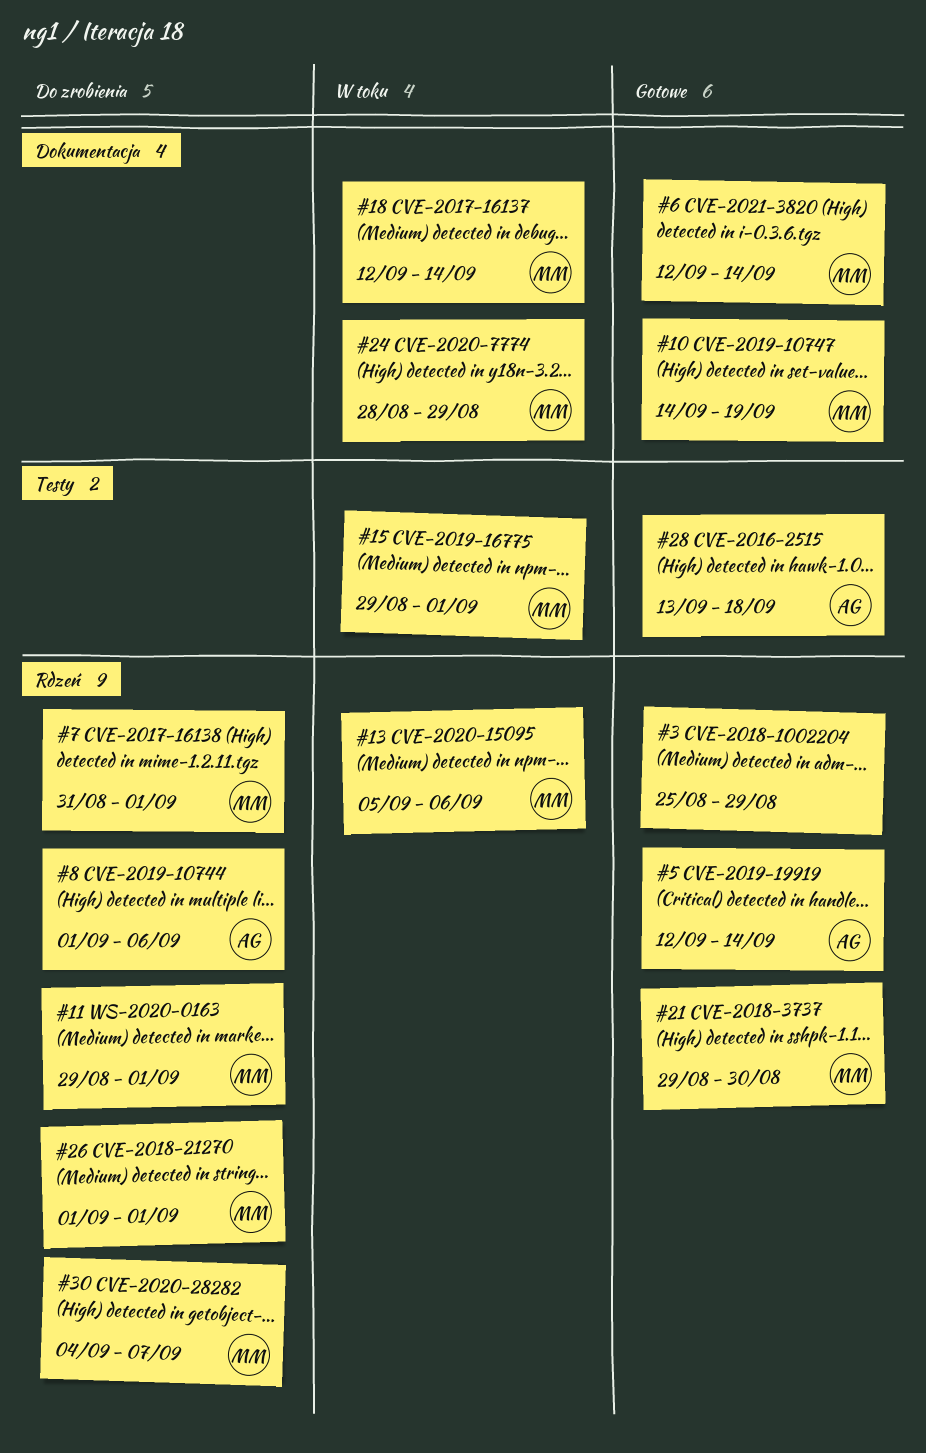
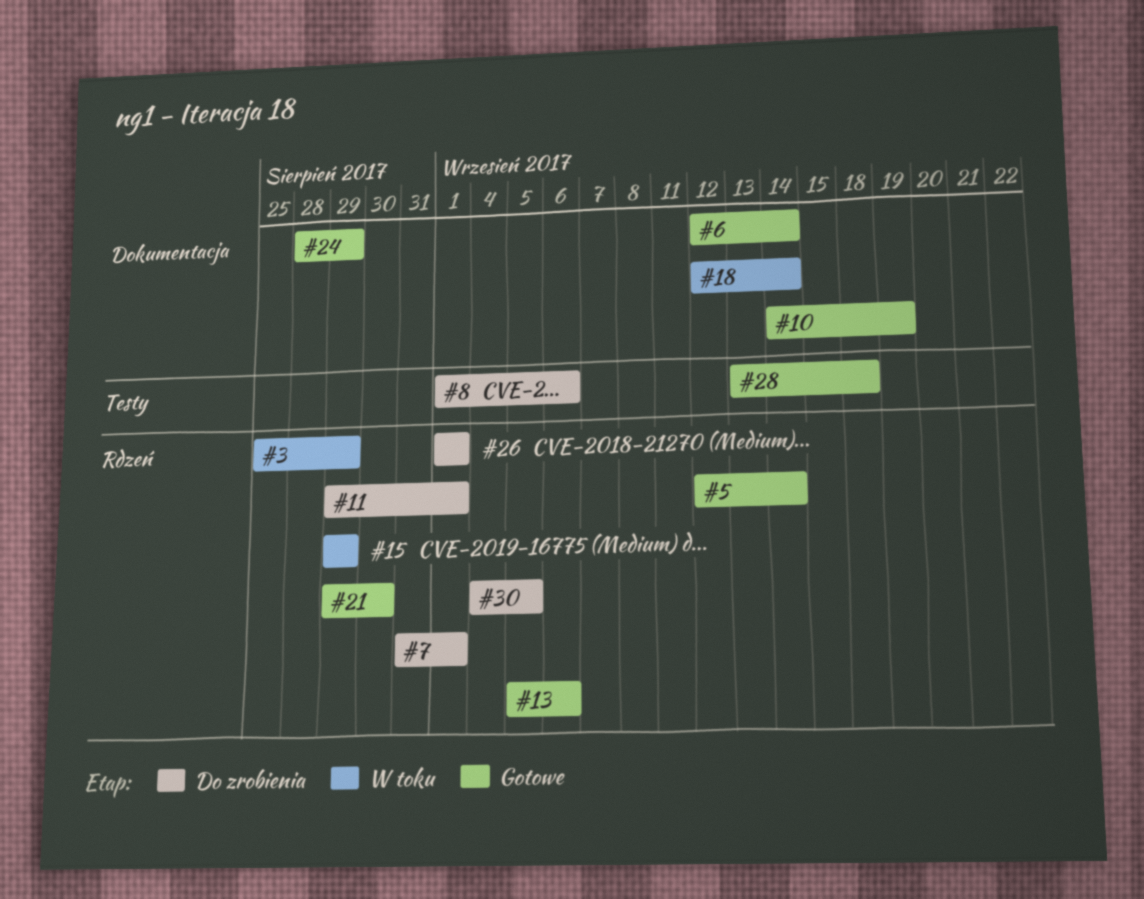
#3, status: Gotowe -> W toku
#8, label: Rdzeń -> Testy
#13, status: W toku -> Gotowe
#15, label: Testy -> Rdzeń
#15, due: Sep 1 -> Aug 29
#24, status: W toku -> Gotowe
#30, due: Sep 7 -> Sep 5

